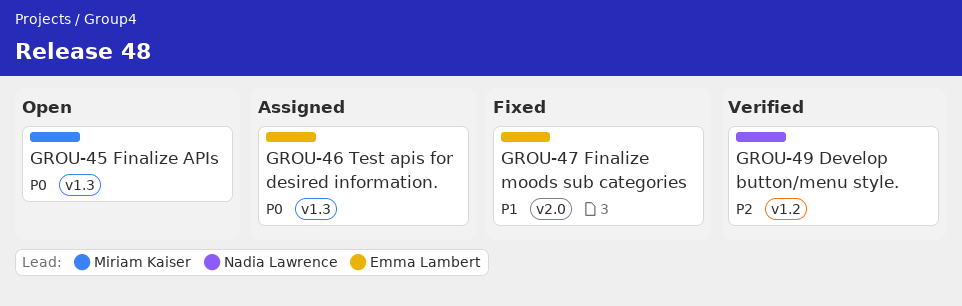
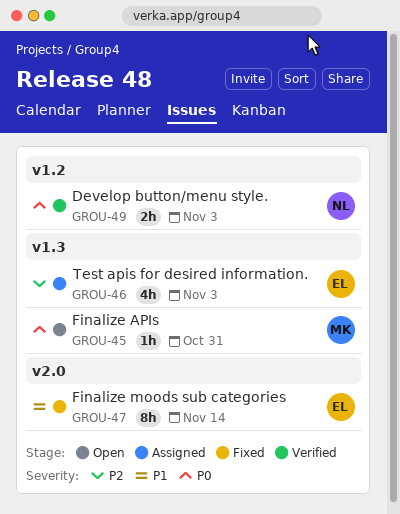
GROU-46, priority: P0 -> P2
GROU-49, priority: P2 -> P0

